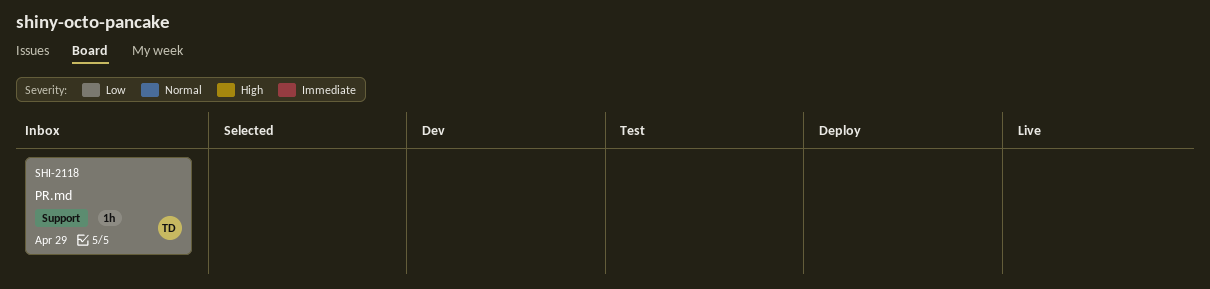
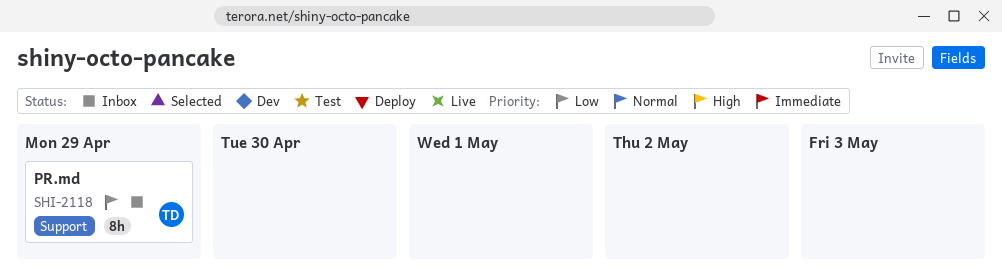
SHI-2118, estimate: 1h -> 8h

